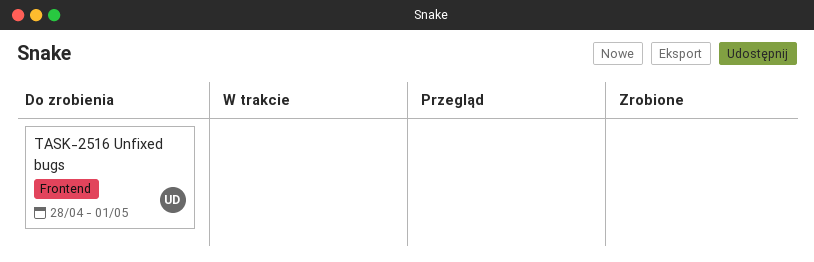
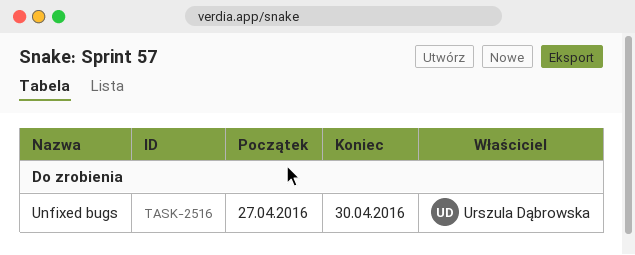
TASK-2516, start: Apr 28 -> Apr 27
TASK-2516, due: May 1 -> Apr 30

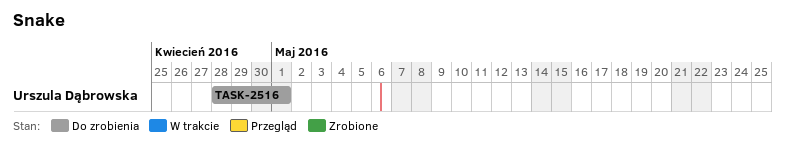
TASK-2516, start: Apr 27 -> Apr 28
TASK-2516, due: Apr 30 -> May 1

